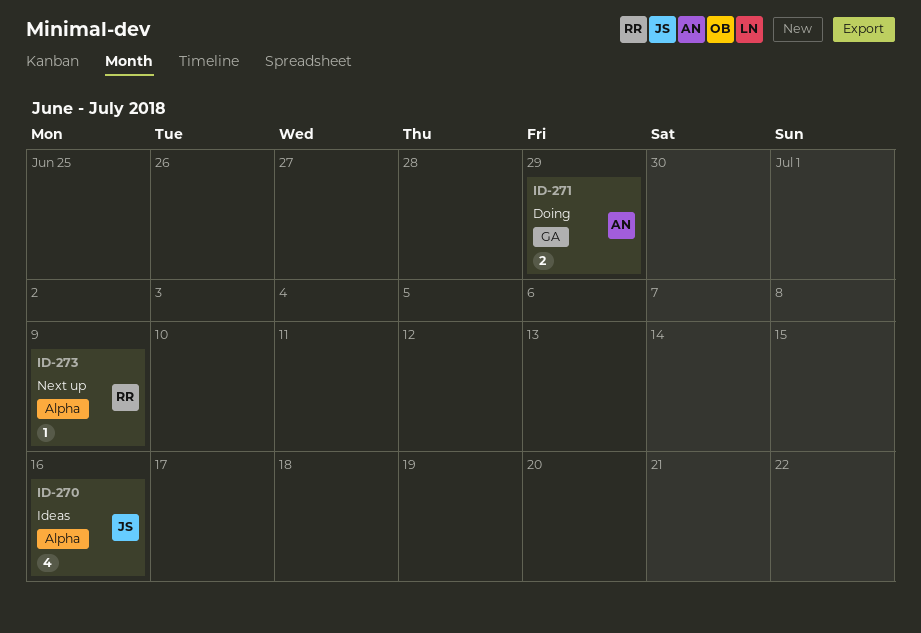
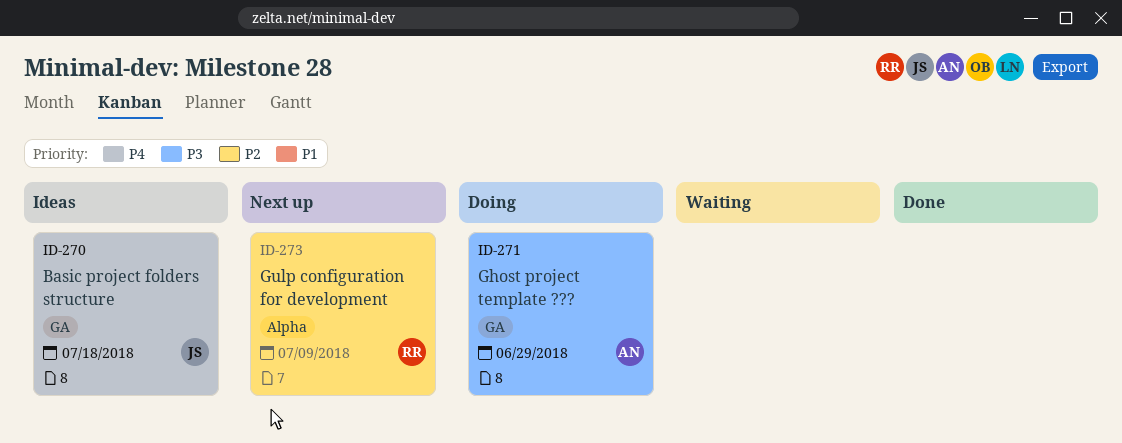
ID-270, label: Alpha -> GA
ID-270, due: Jul 16 -> Jul 18

